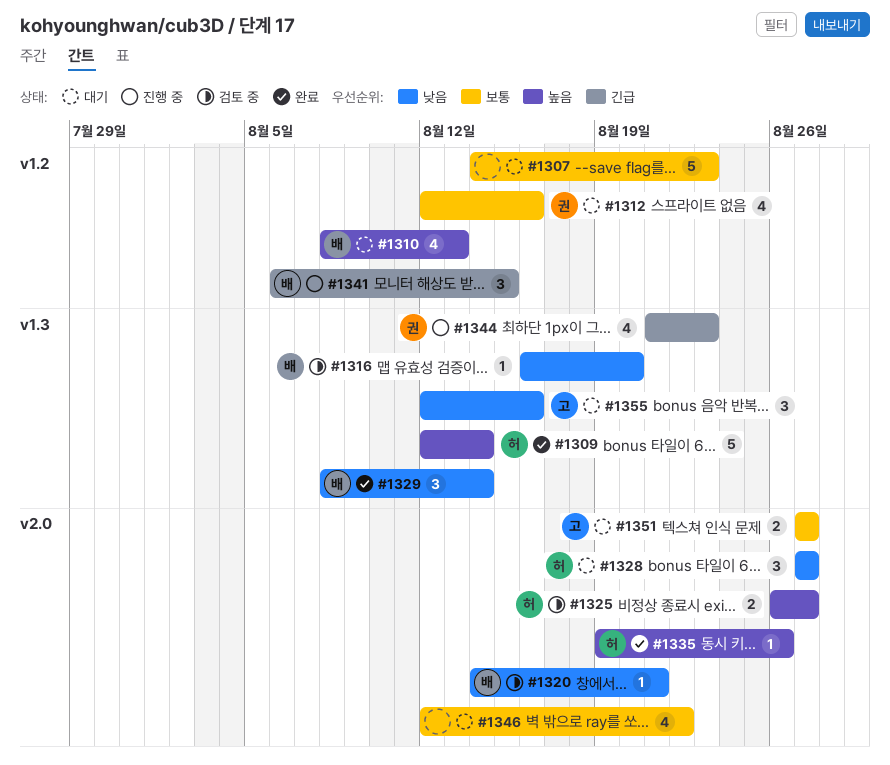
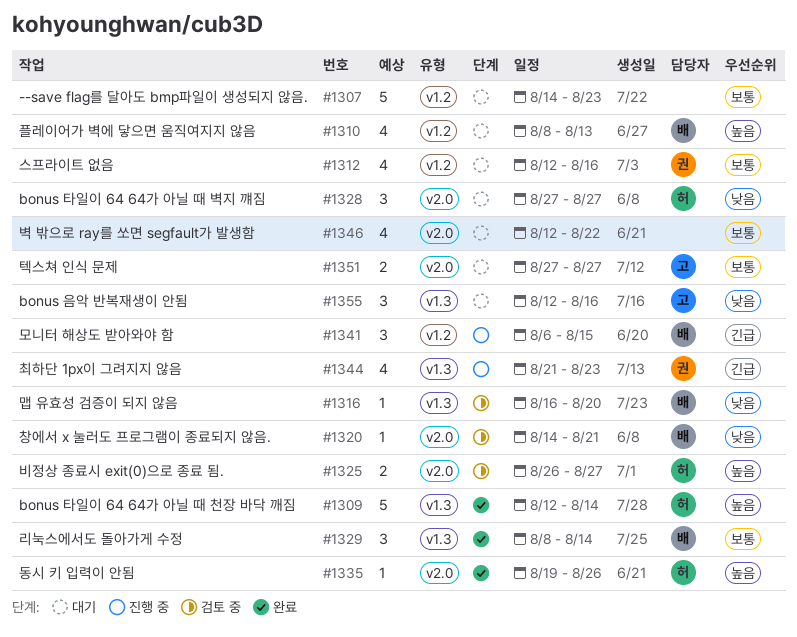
#1329, priority: 낮음 -> 보통

